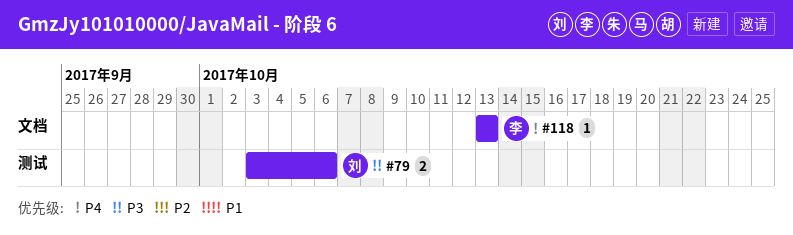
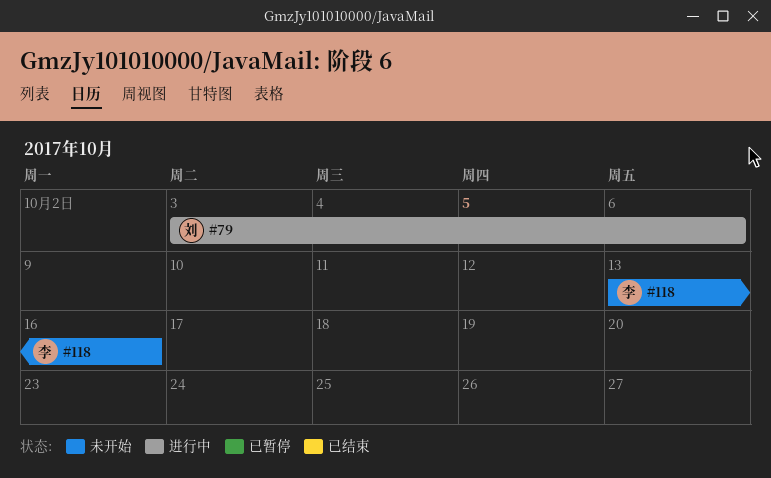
#118, due: Oct 13 -> Oct 16

